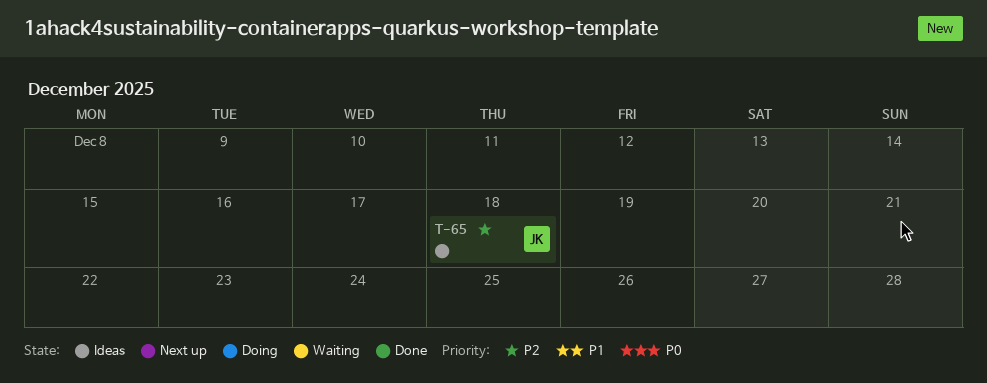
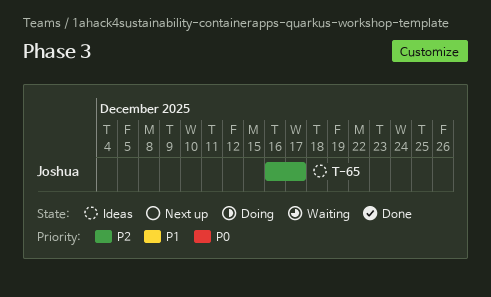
T-65, due: Dec 18 -> Dec 17

